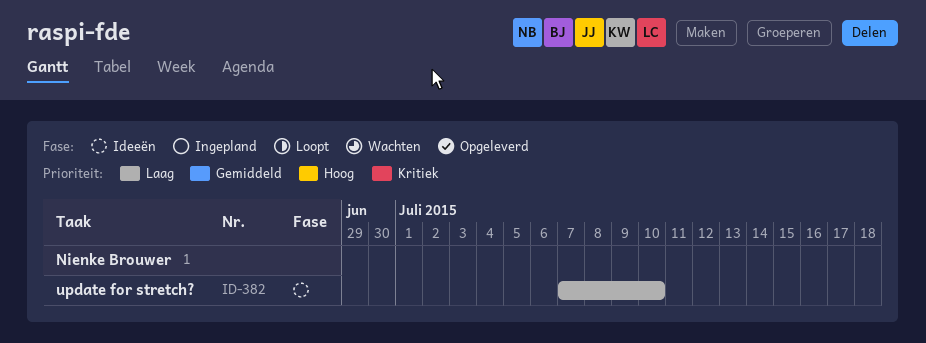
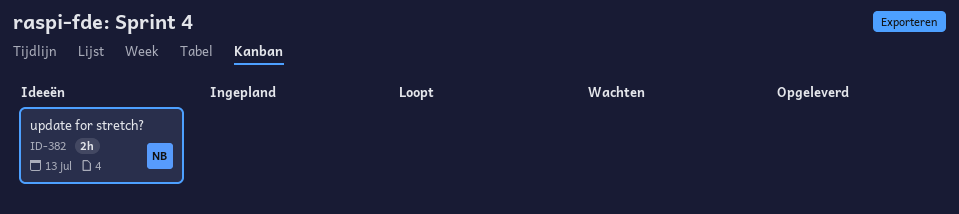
ID-382, due: Jul 10 -> Jul 13

